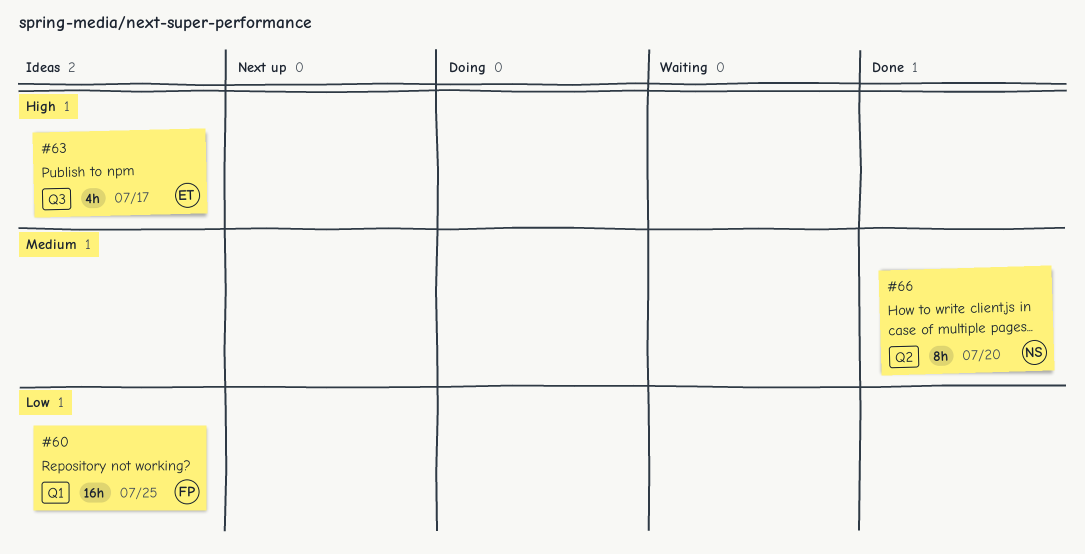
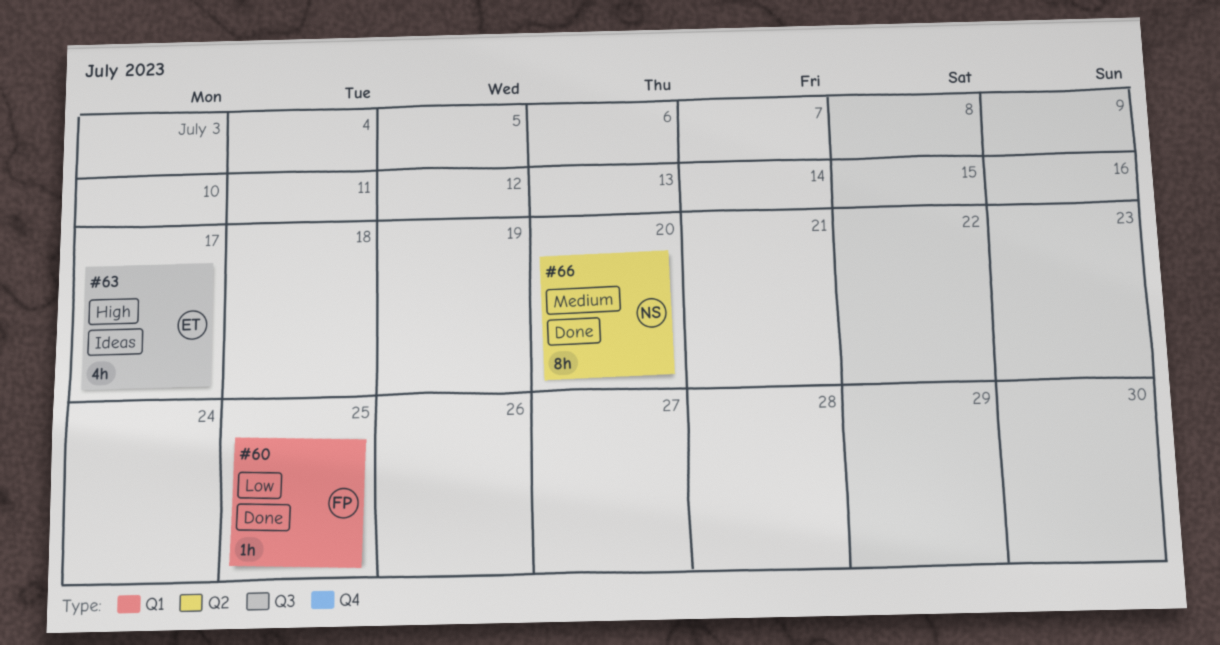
#60, status: Ideas -> Done
#60, estimate: 16h -> 1h

